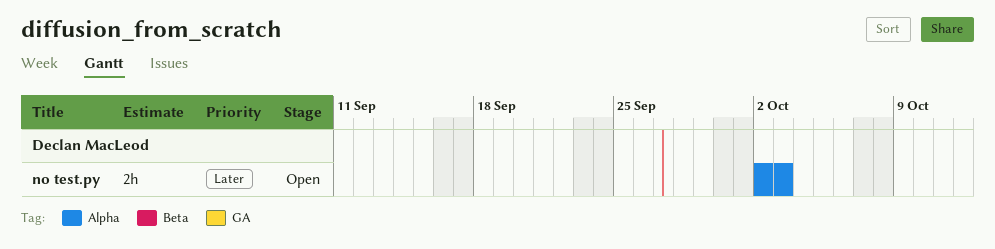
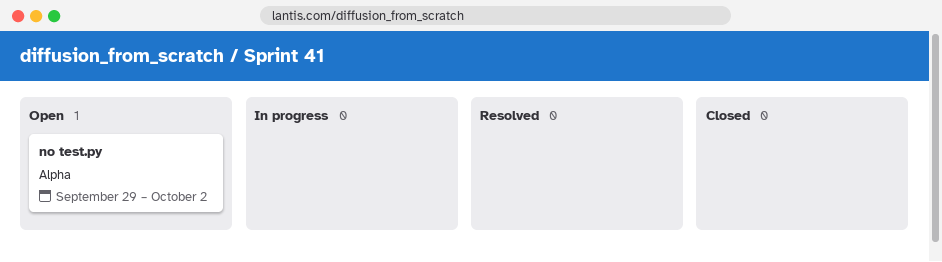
no test.py, start: Oct 2 -> Sep 29
no test.py, due: Oct 3 -> Oct 2

